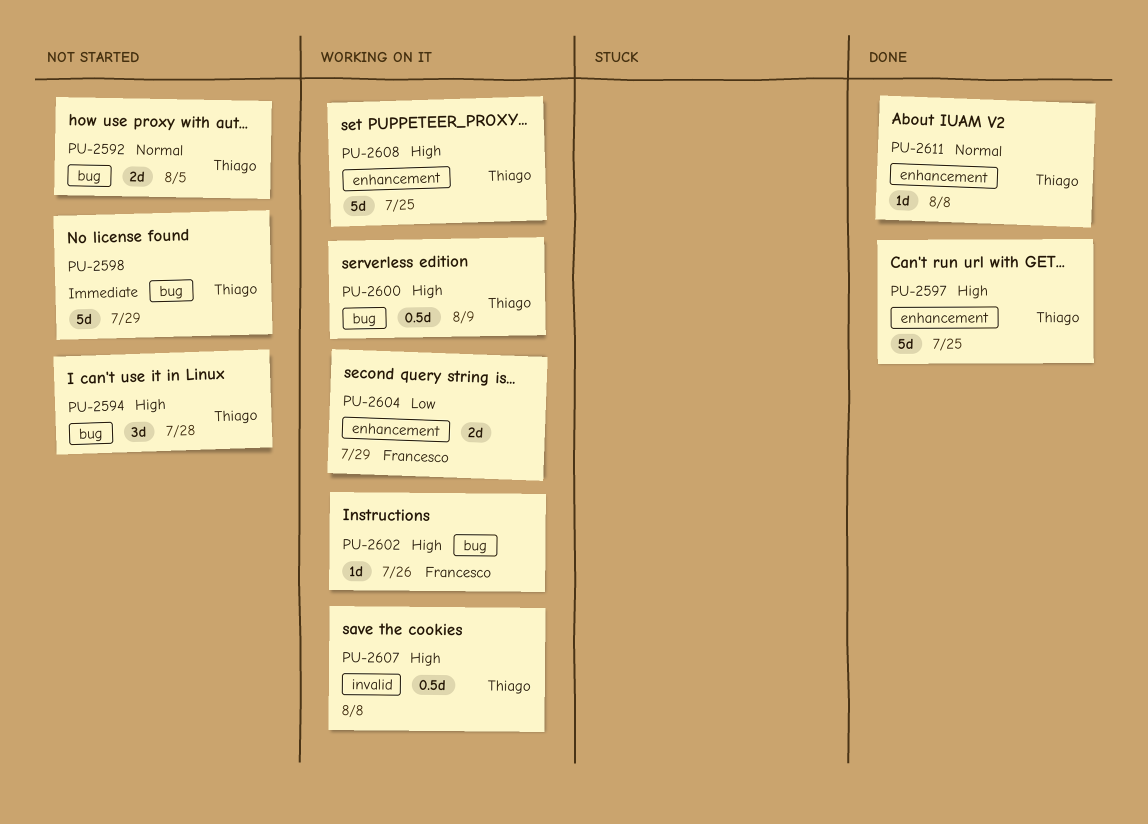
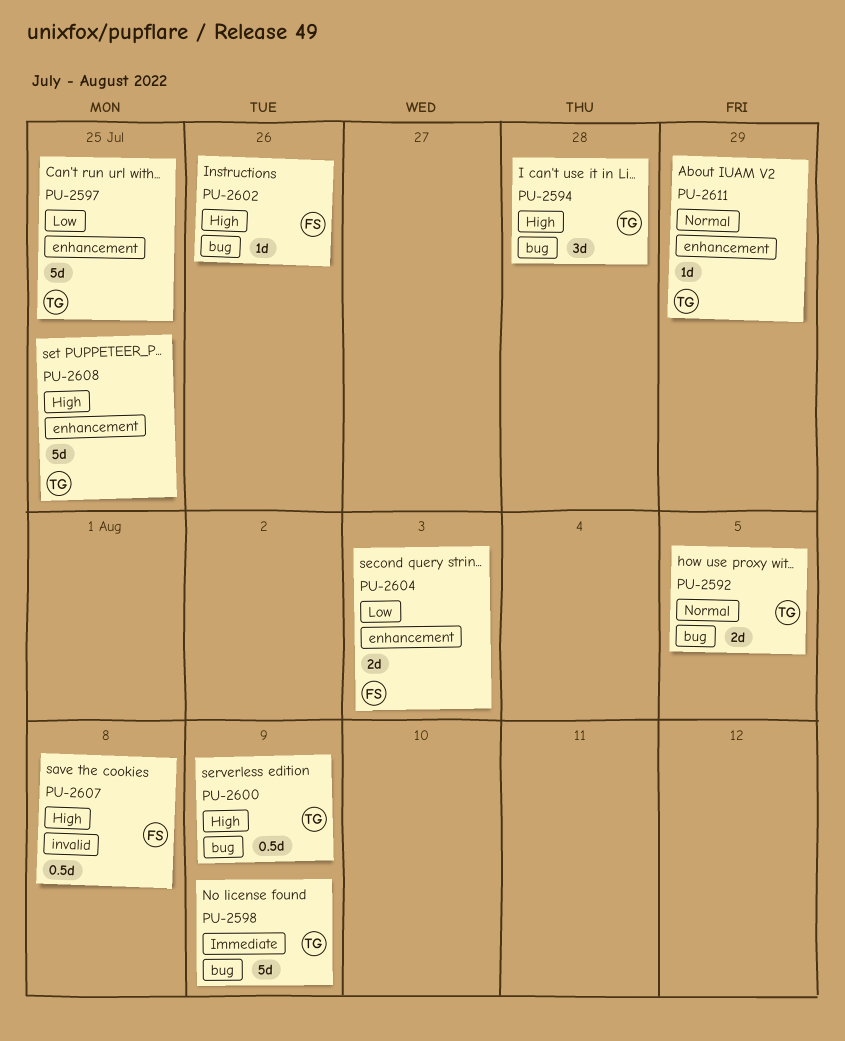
PU-2597, priority: High -> Low
PU-2598, due: Jul 29 -> Aug 9
PU-2604, due: Jul 29 -> Aug 3
PU-2607, owner: Thiago -> Francesco
PU-2611, due: Aug 8 -> Jul 29

